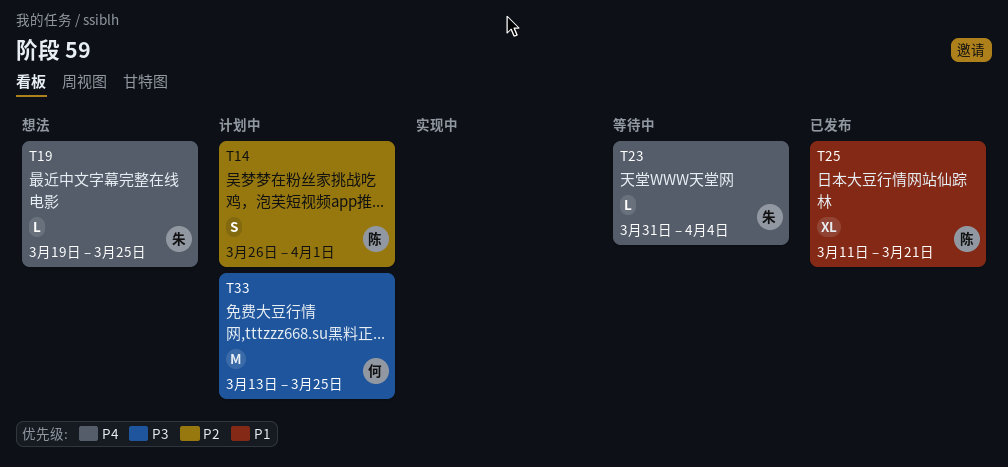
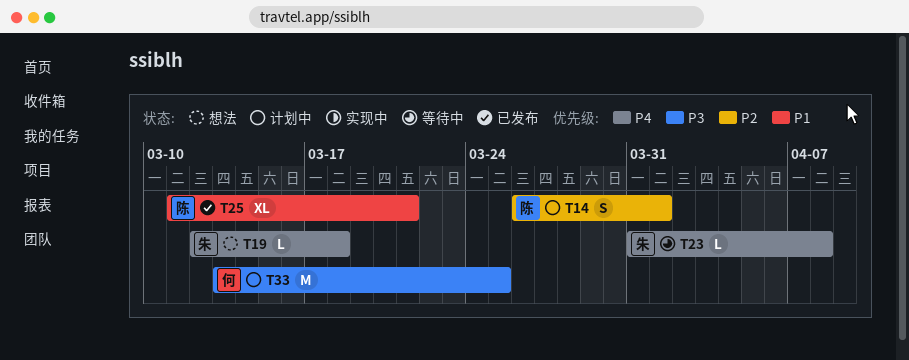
T19, start: Mar 19 -> Mar 12
T19, due: Mar 25 -> Mar 18
T23, due: Apr 4 -> Apr 8

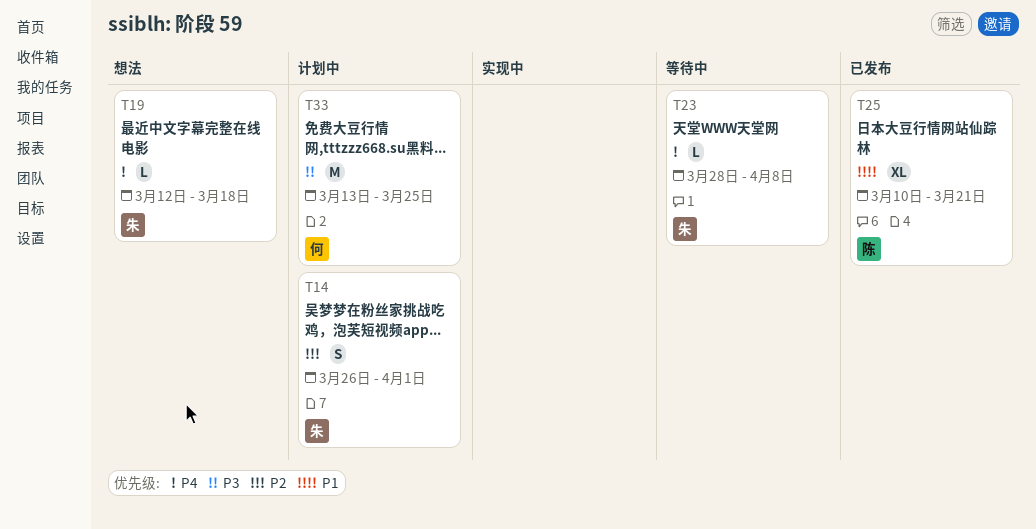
T14, owner: 陈 -> 朱
T23, start: Mar 31 -> Mar 28
T25, start: Mar 11 -> Mar 10

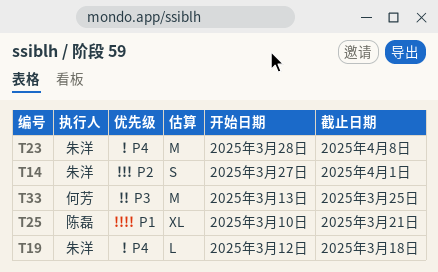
T14, start: Mar 26 -> Mar 27
T23, estimate: L -> M

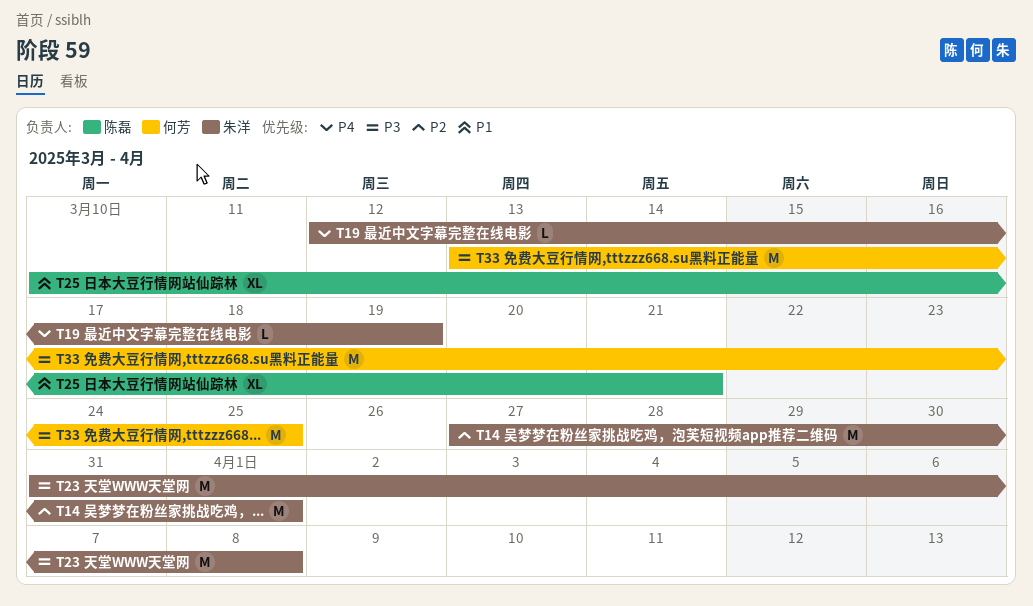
T14, estimate: S -> M
T19, due: Mar 18 -> Mar 19
T23, priority: P4 -> P3
T23, start: Mar 28 -> Mar 31

